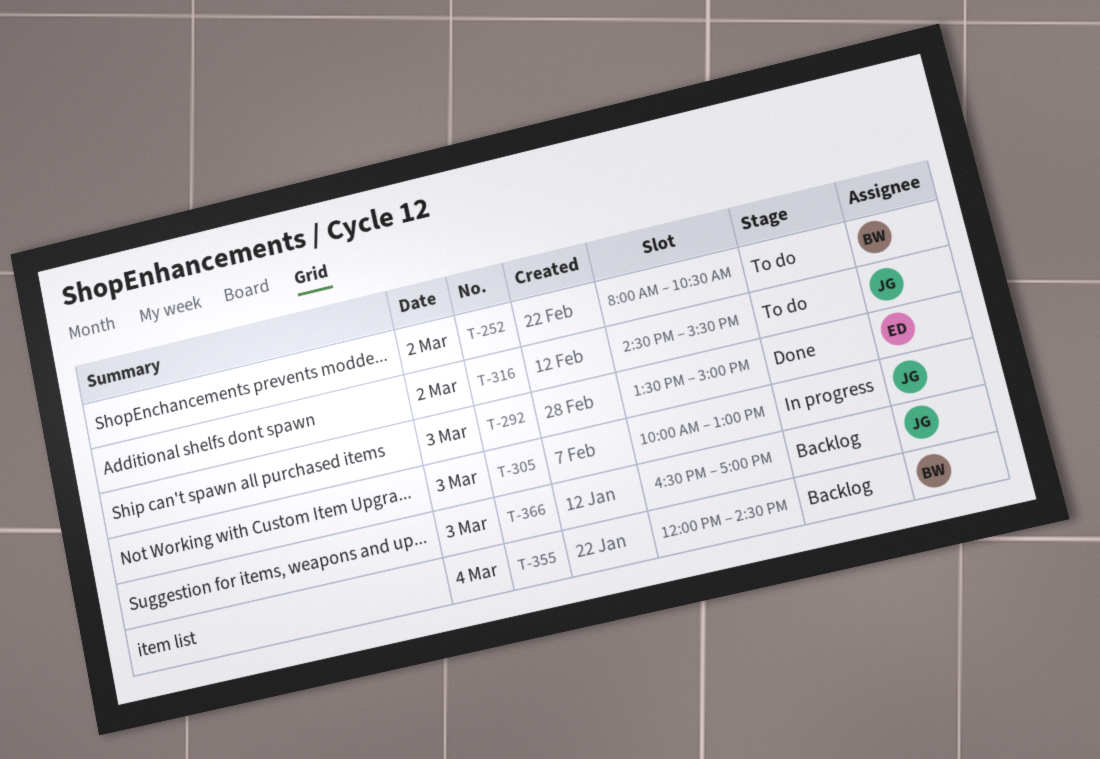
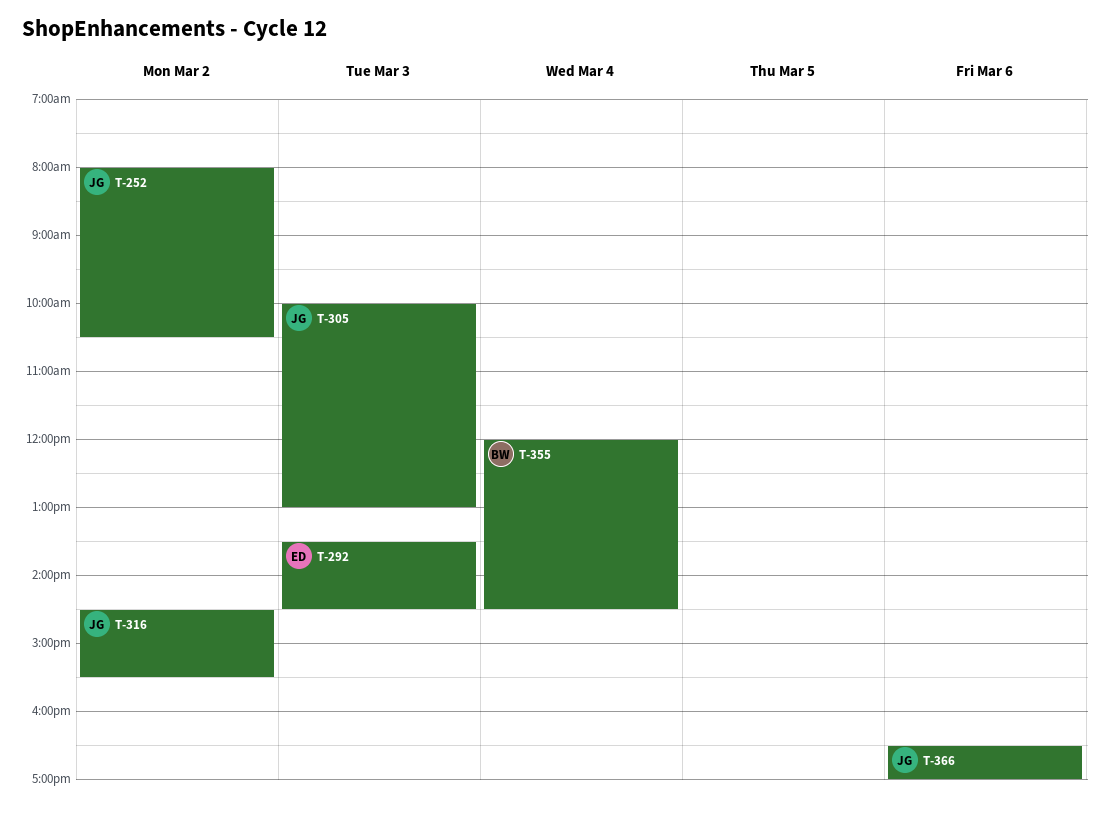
T-252, owner: BW -> JG
T-292, ends: 15:00 -> 14:30
T-366, day: Mar 3 -> Mar 6

